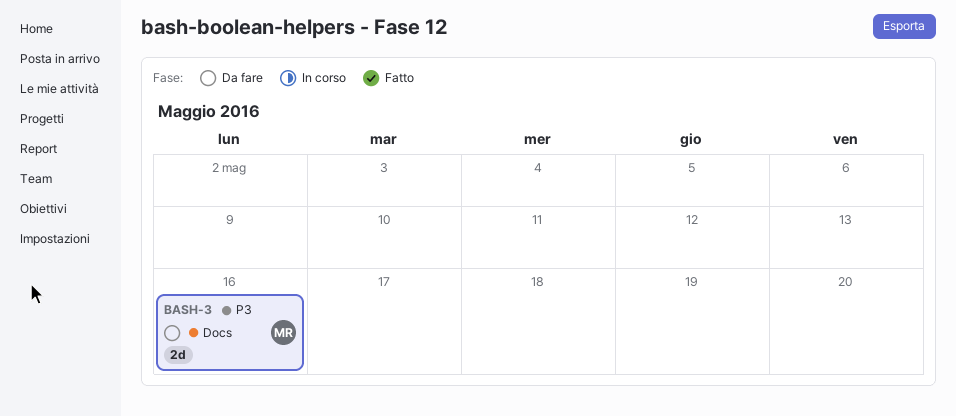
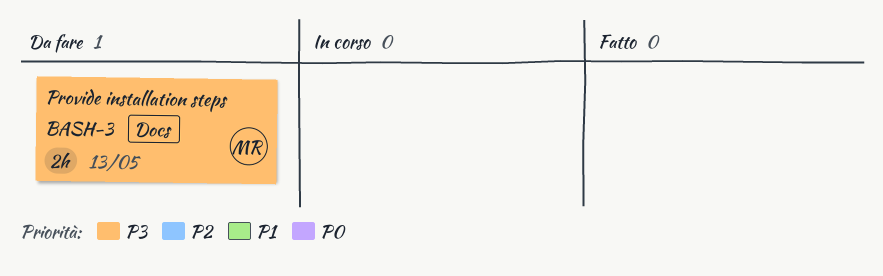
BASH-3, estimate: 2d -> 2h
BASH-3, due: May 16 -> May 13

